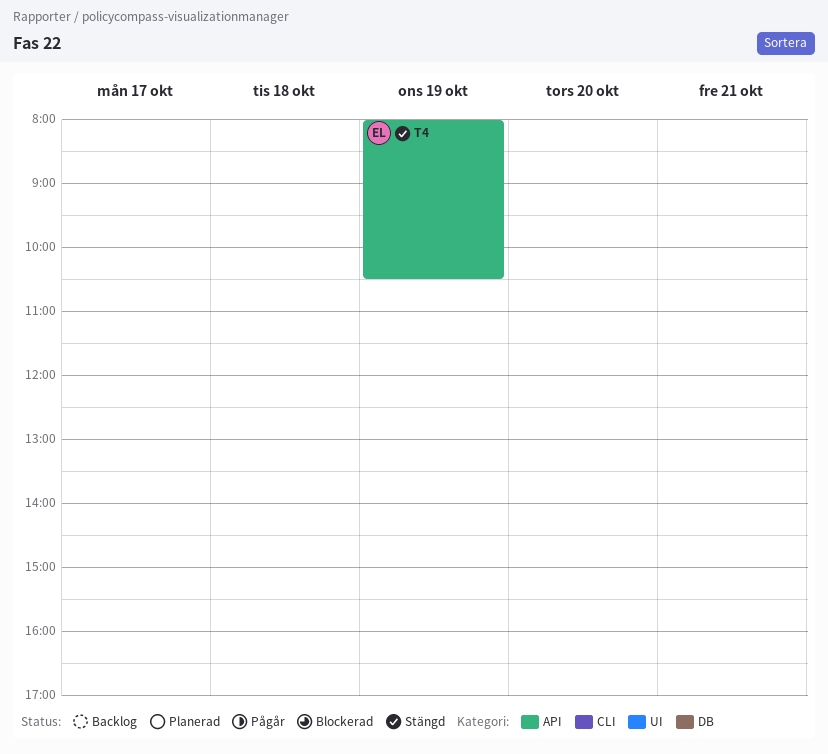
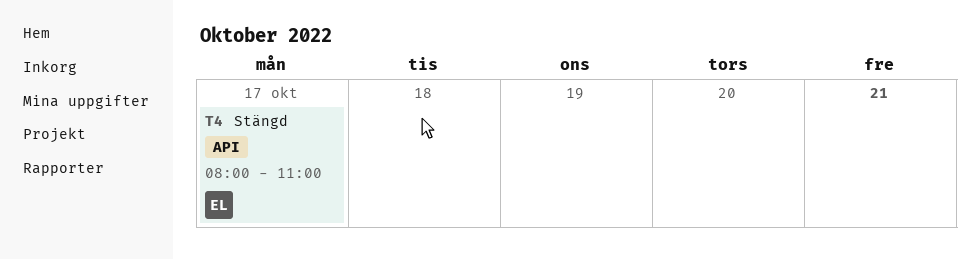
T4, day: Oct 19 -> Oct 17
T4, ends: 10:30 -> 11:00

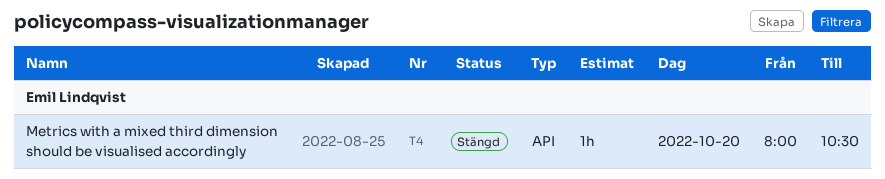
T4, day: Oct 17 -> Oct 20
T4, ends: 11:00 -> 10:30

